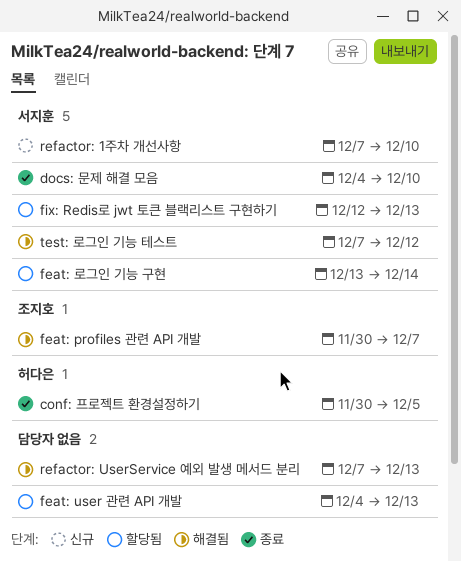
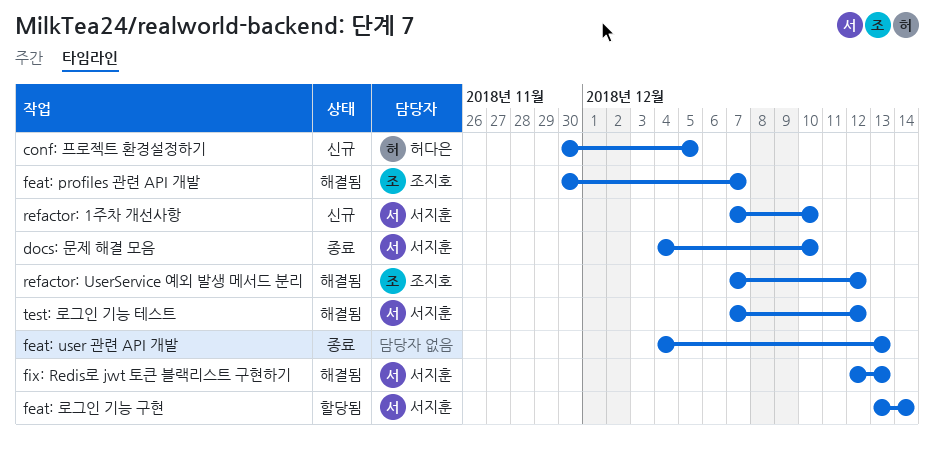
conf: 프로젝트 환경설정하기, status: 종료 -> 신규
feat: user 관련 API 개발, status: 할당됨 -> 종료
fix: Redis로 jwt 토큰 블랙리스트 구현하기, status: 할당됨 -> 해결됨
refactor: UserService 예외 발생 메서드 분리, owner: none -> 조지호
refactor: UserService 예외 발생 메서드 분리, due: Dec 13 -> Dec 12

